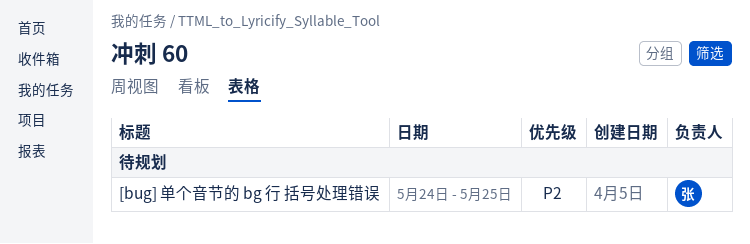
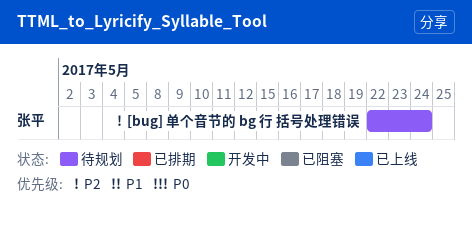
[bug] 单个音节的 bg 行 括号处理错误, start: May 24 -> May 22
[bug] 单个音节的 bg 行 括号处理错误, due: May 25 -> May 24

